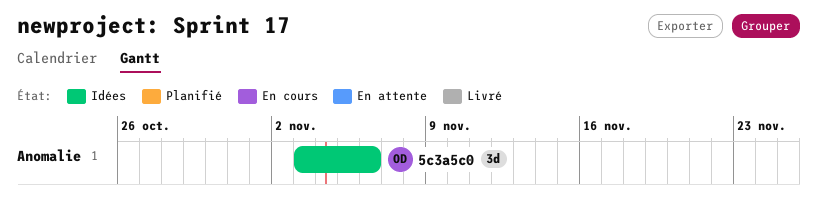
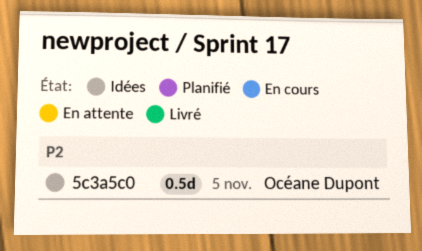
5c3a5c0, estimate: 3d -> 0.5d
5c3a5c0, due: Nov 6 -> Nov 5

